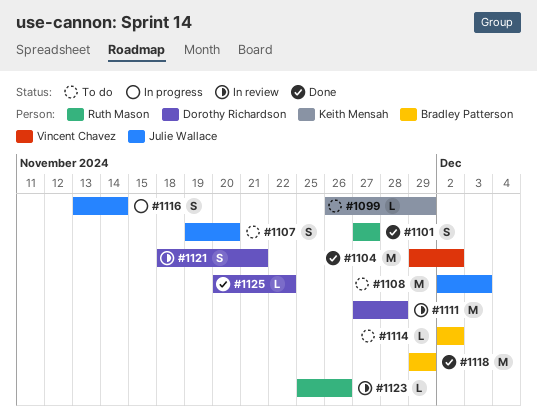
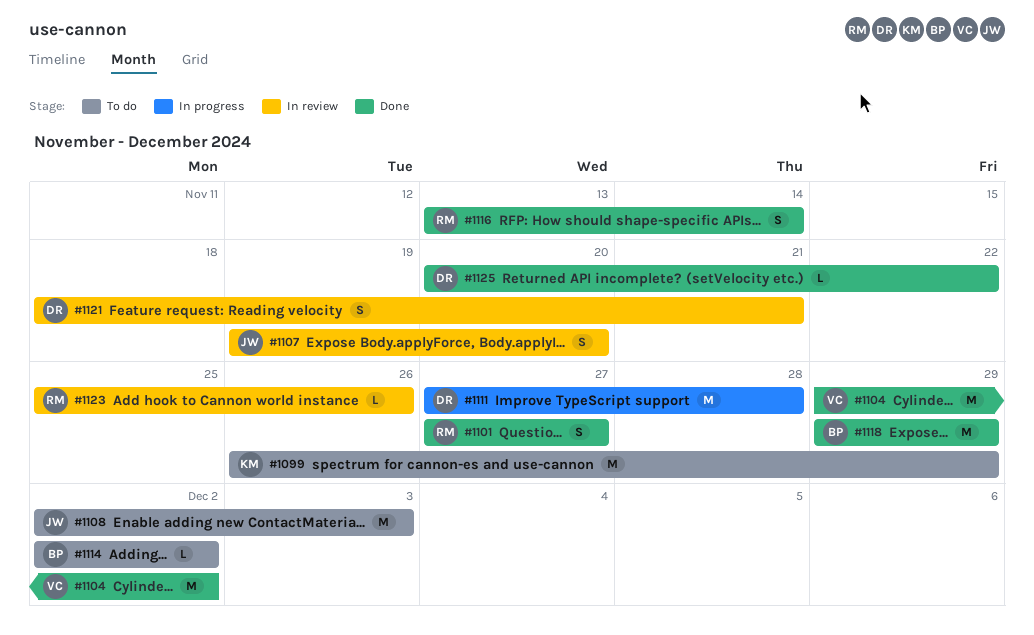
#1099, estimate: L -> M
#1107, status: To do -> In review
#1111, status: In review -> In progress
#1116, status: In progress -> Done
#1116, owner: Julie Wallace -> Ruth Mason

